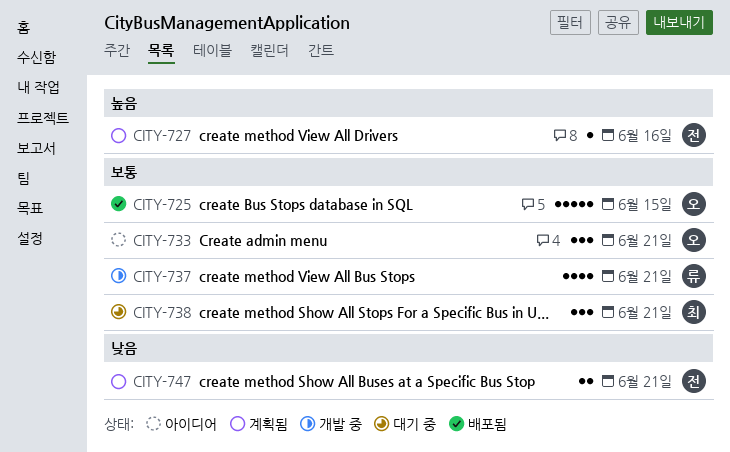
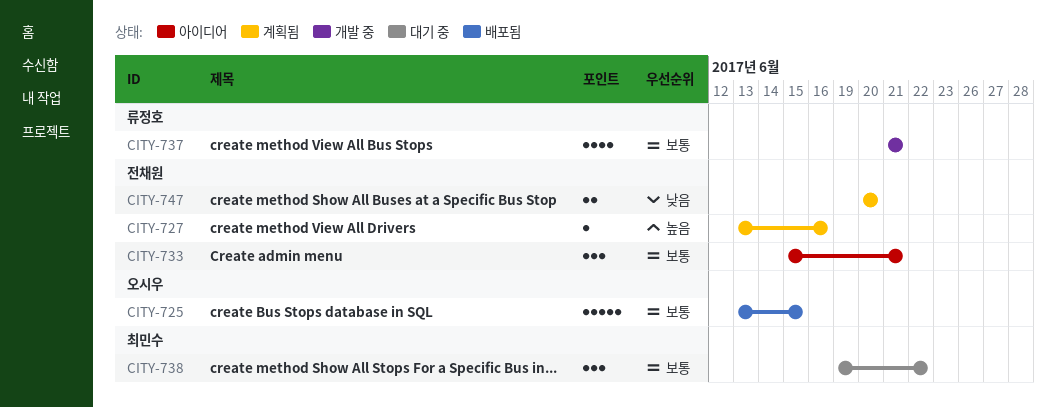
CITY-733, owner: 오시우 -> 전채원
CITY-738, due: Jun 21 -> Jun 22
CITY-747, due: Jun 21 -> Jun 20

